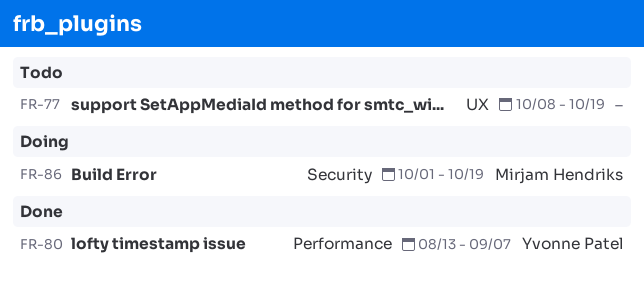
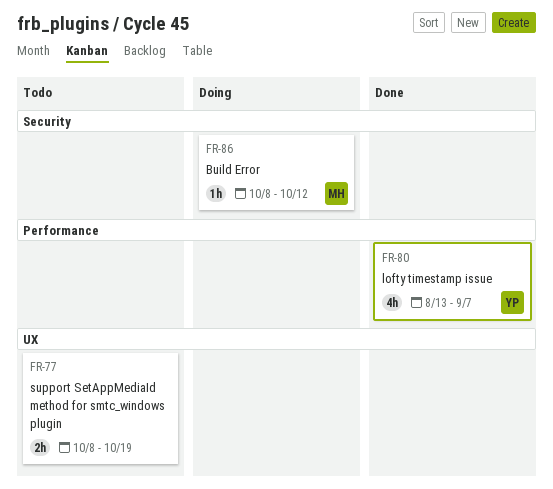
FR-86, start: Oct 1 -> Oct 8
FR-86, due: Oct 19 -> Oct 12

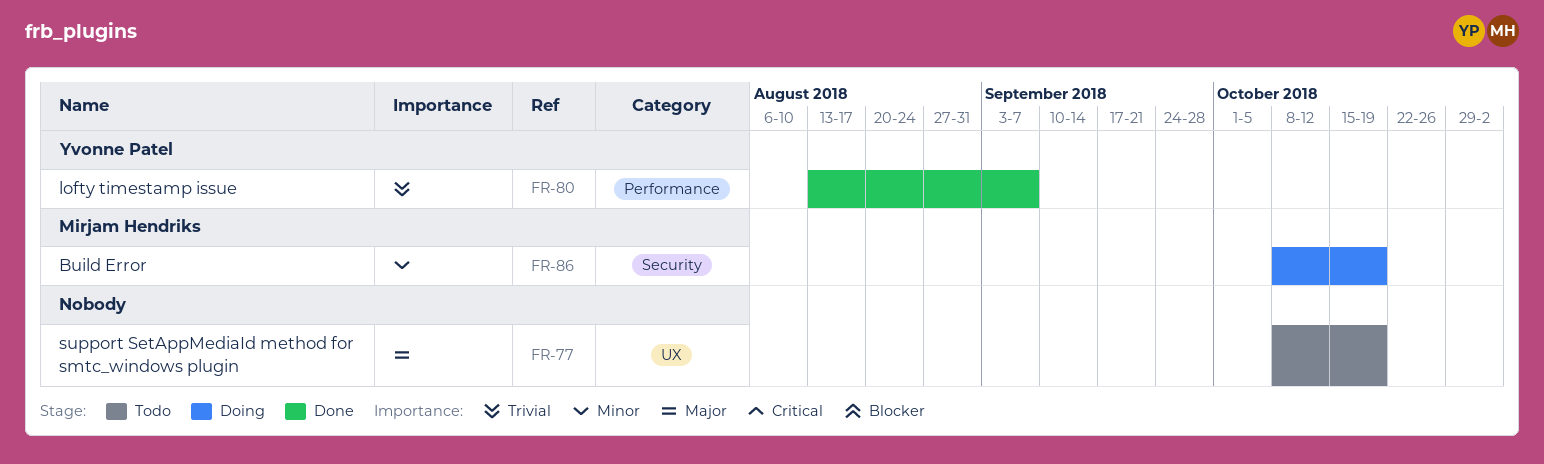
FR-86, due: Oct 12 -> Oct 19

